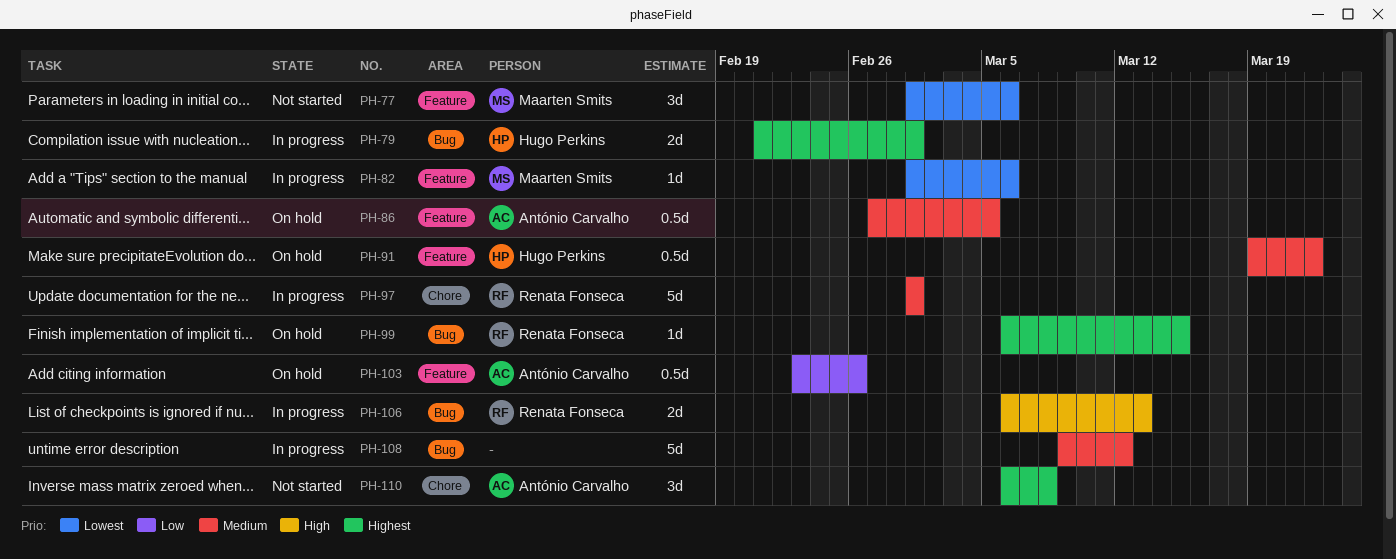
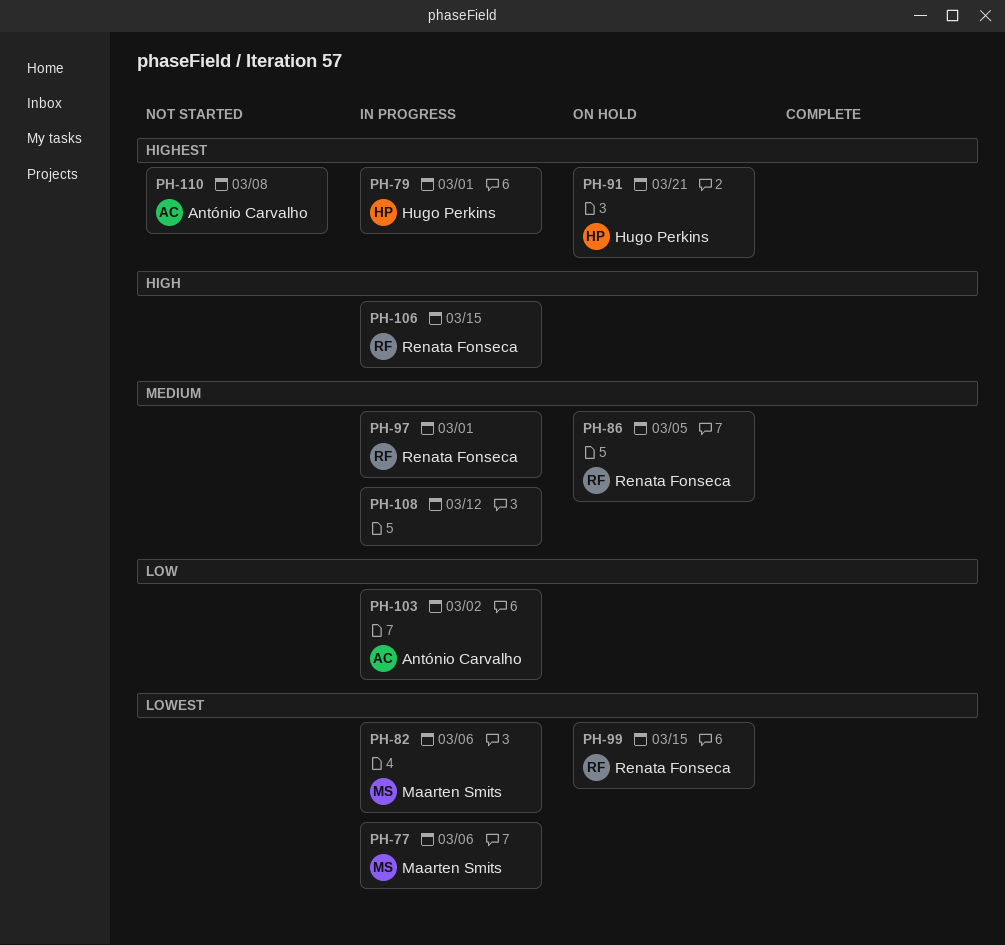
PH-77, status: Not started -> In progress
PH-86, owner: António Carvalho -> Renata Fonseca
PH-91, priority: Medium -> Highest
PH-91, due: Mar 22 -> Mar 21
PH-99, priority: Highest -> Lowest
PH-103, status: On hold -> In progress
PH-103, due: Feb 26 -> Mar 2
PH-106, due: Mar 13 -> Mar 15

